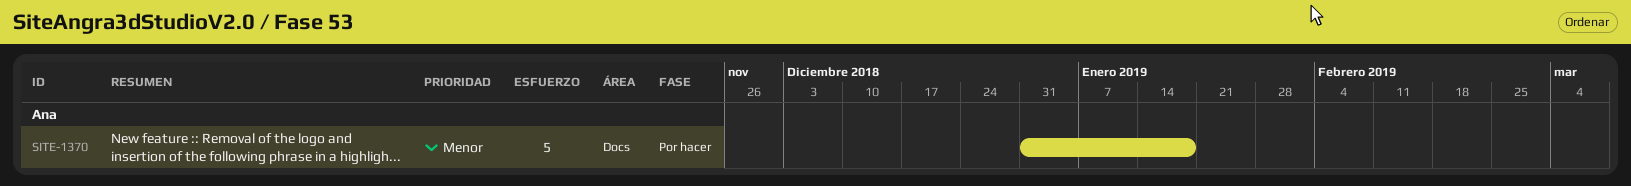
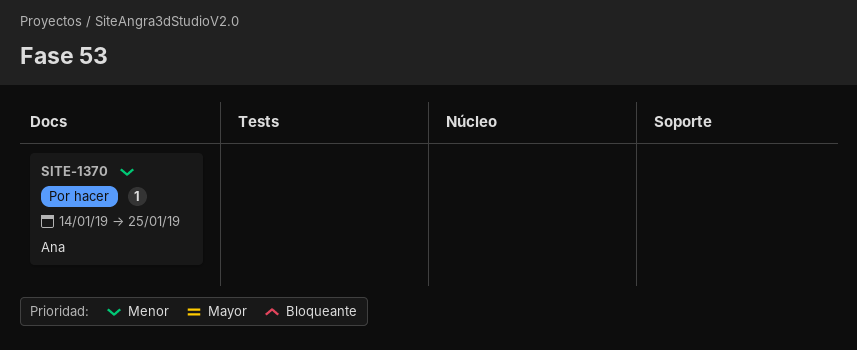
SITE-1370, estimate: 5 -> 1
SITE-1370, start: Dec 31 -> Jan 14
SITE-1370, due: Jan 18 -> Jan 25

